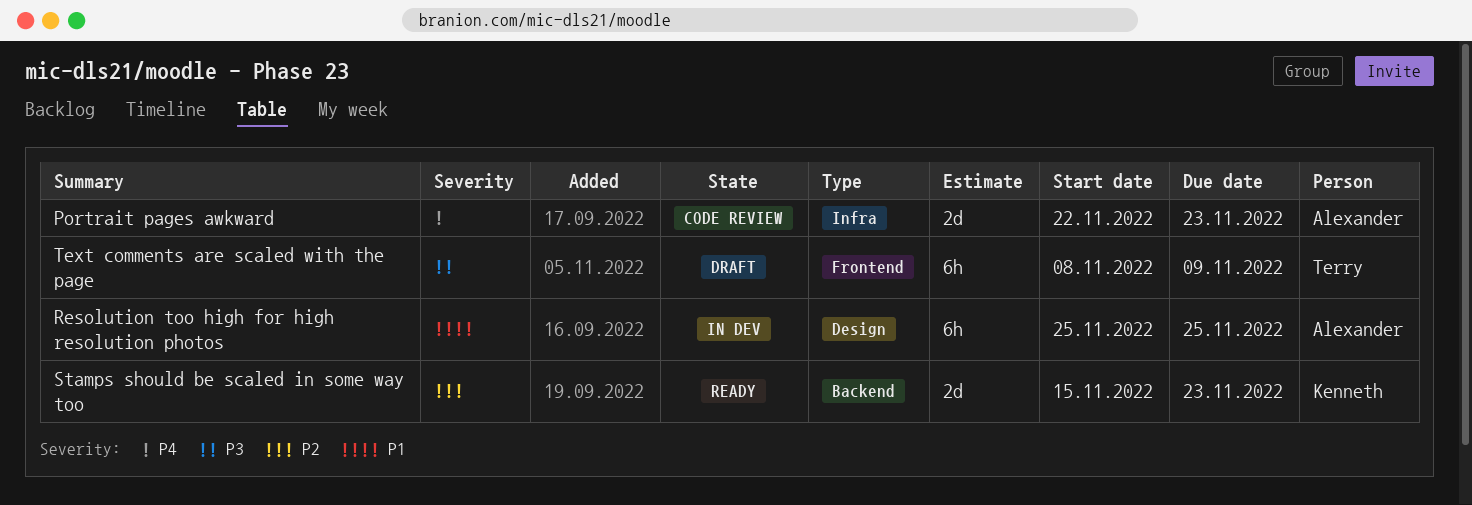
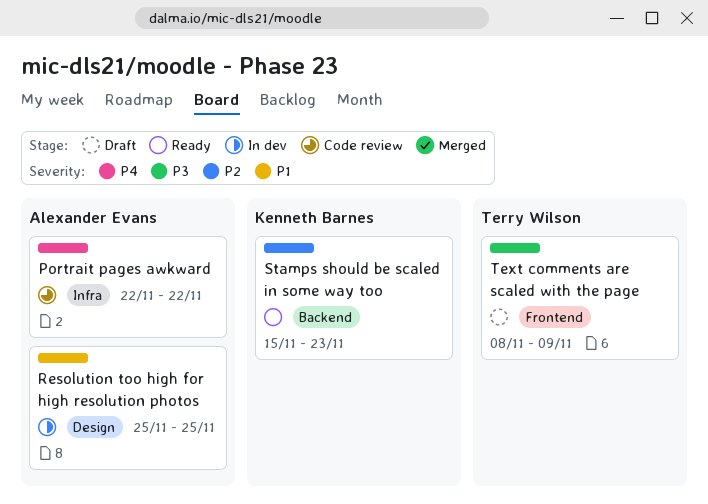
Portrait pages awkward, due: Nov 23 -> Nov 22

